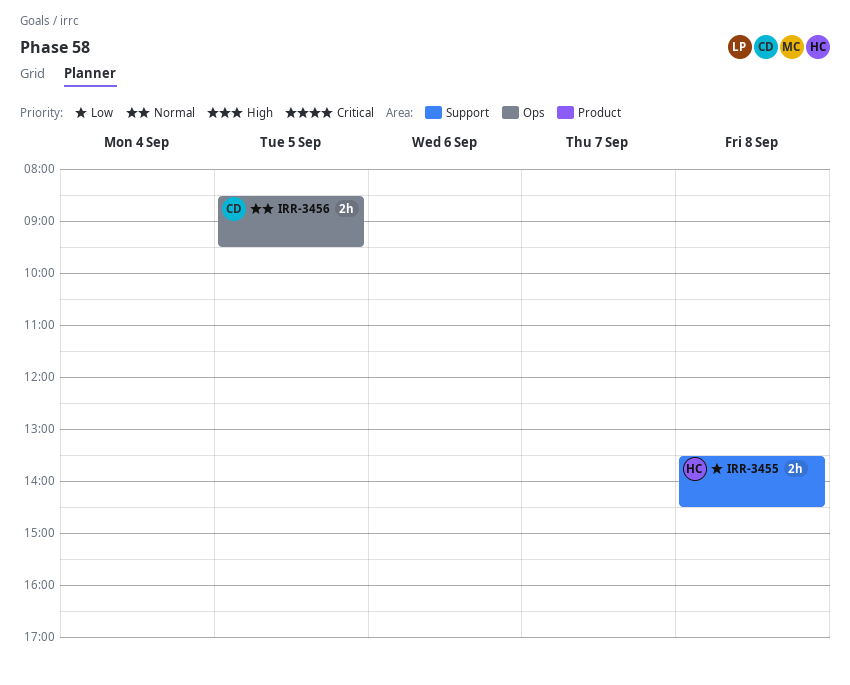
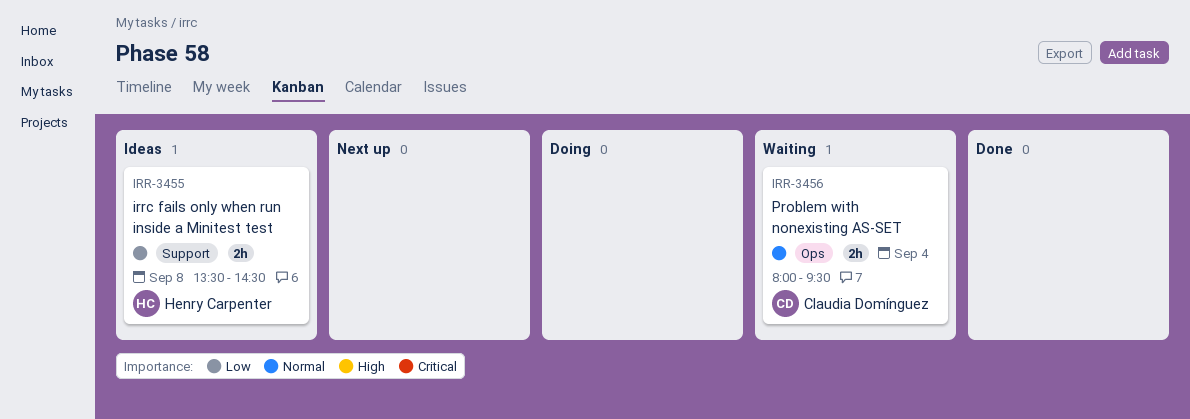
IRR-3456, day: Sep 5 -> Sep 4
IRR-3456, begins: 08:30 -> 08:00

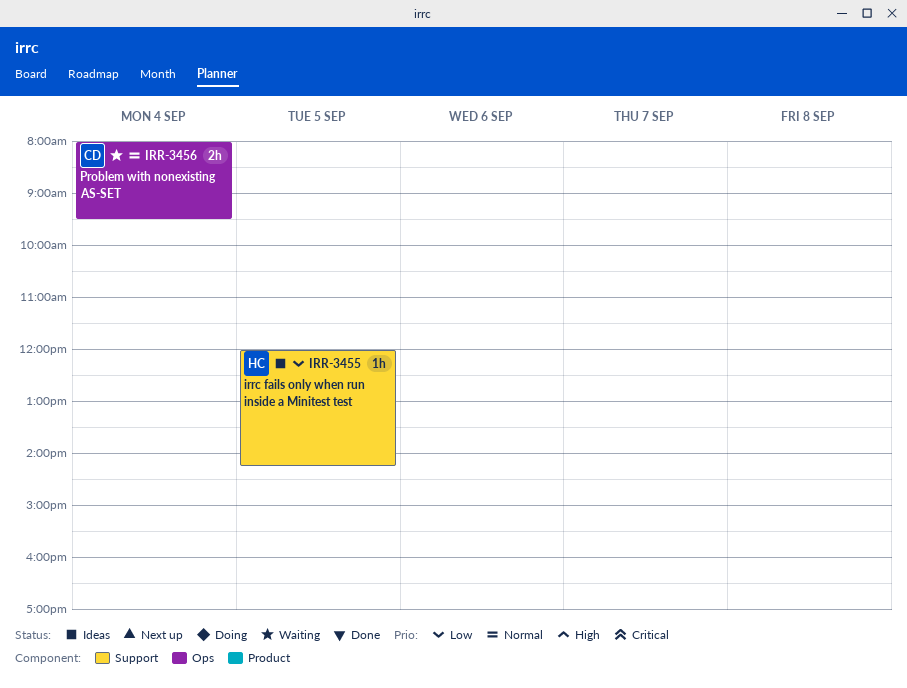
IRR-3455, estimate: 2h -> 1h
IRR-3455, day: Sep 8 -> Sep 5
IRR-3455, begins: 13:30 -> 12:00
IRR-3455, ends: 14:30 -> 14:15

